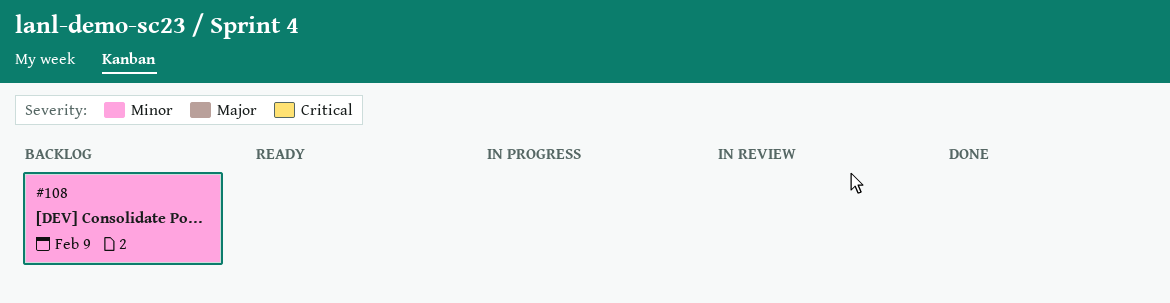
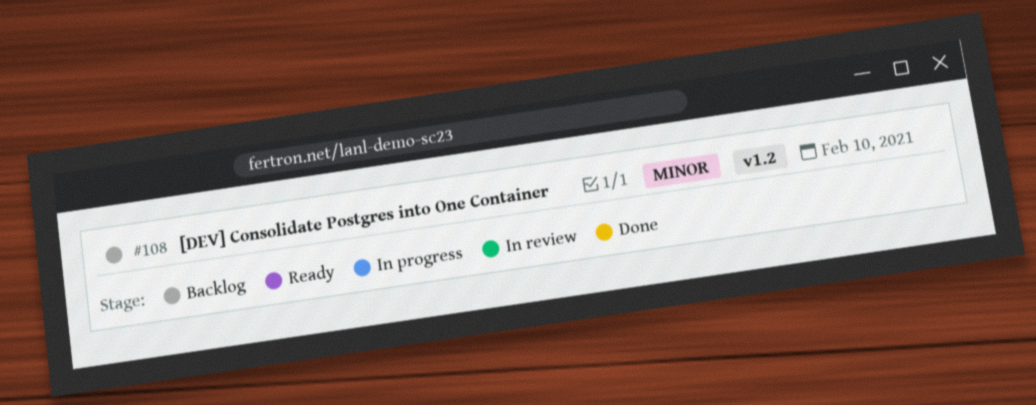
#108, due: Feb 9 -> Feb 10

